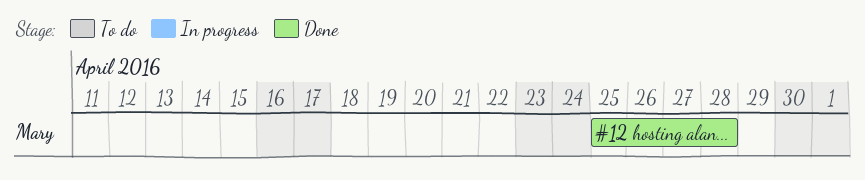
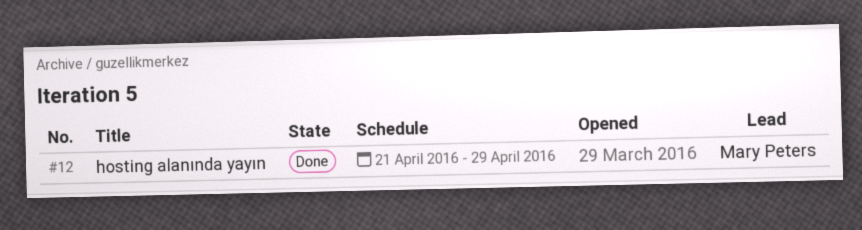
#12, start: Apr 25 -> Apr 21
#12, due: Apr 28 -> Apr 29

